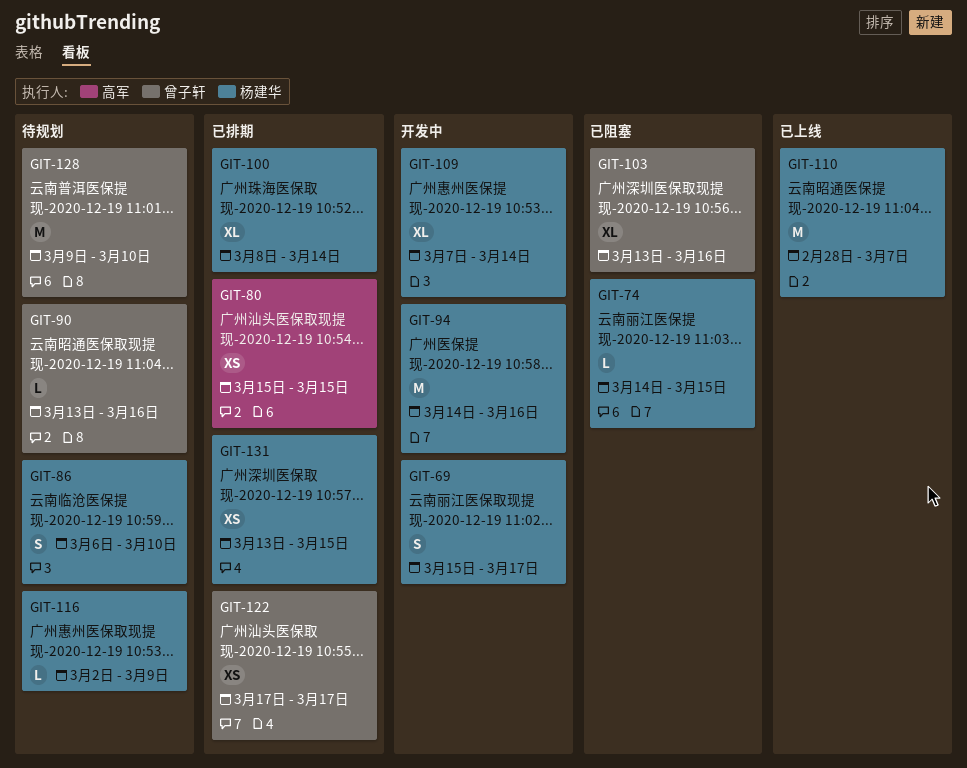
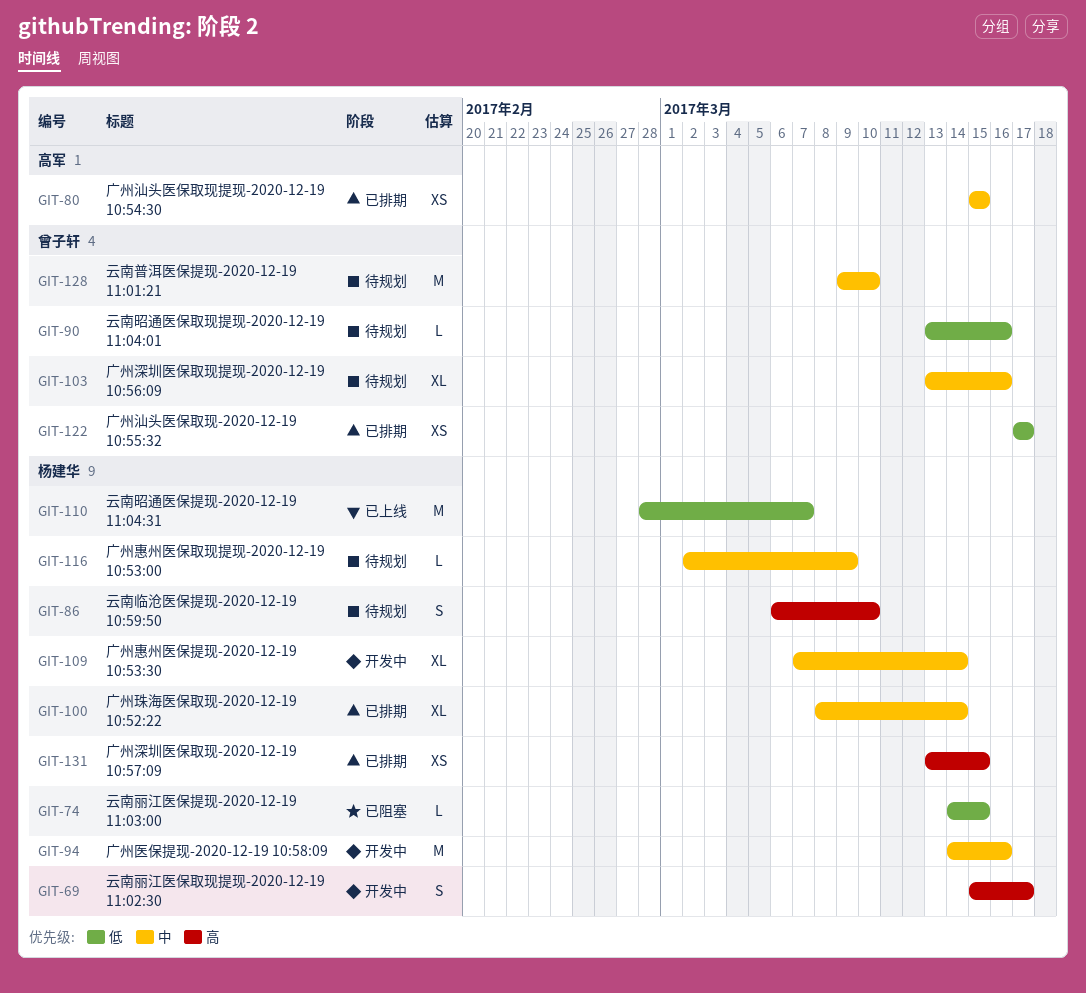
GIT-103, status: 已阻塞 -> 待规划

